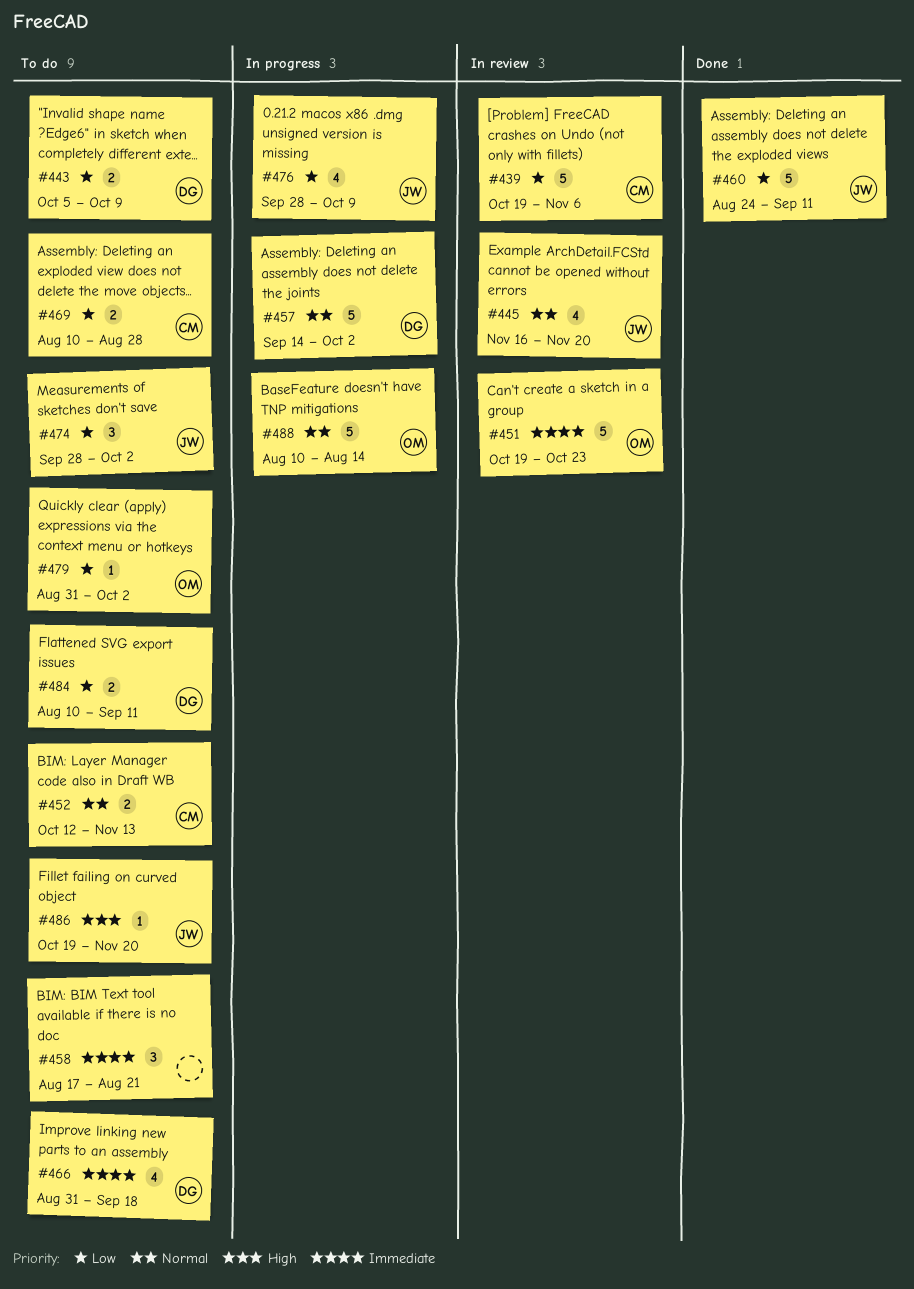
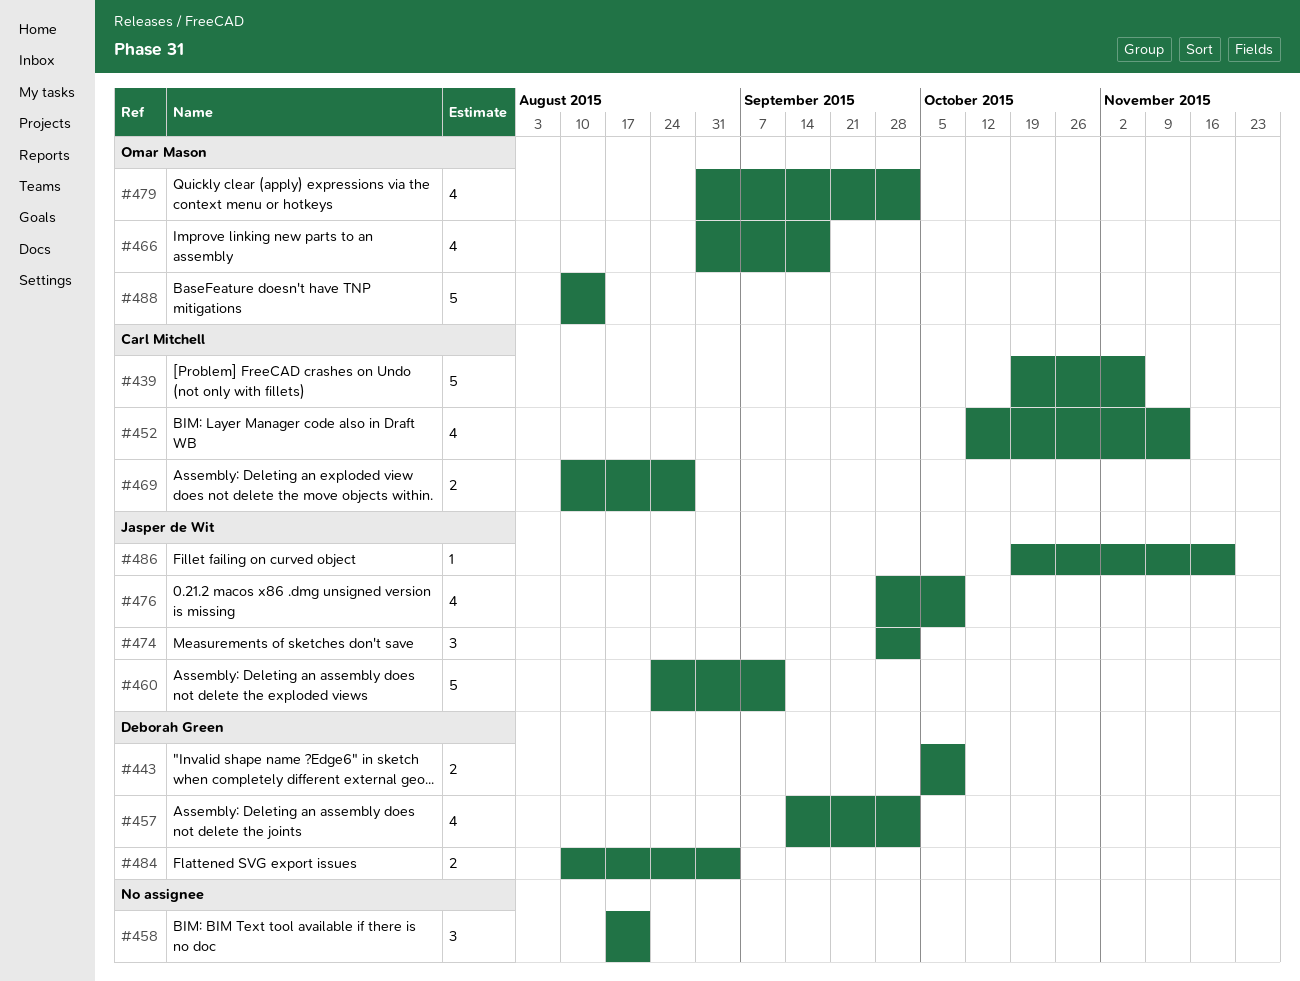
#445: present -> none
#451: present -> none
#452, estimate: 2 -> 4
#457, estimate: 5 -> 4
#466, owner: Deborah Green -> Omar Mason
#479, estimate: 1 -> 4
#484, due: Sep 11 -> Sep 4

